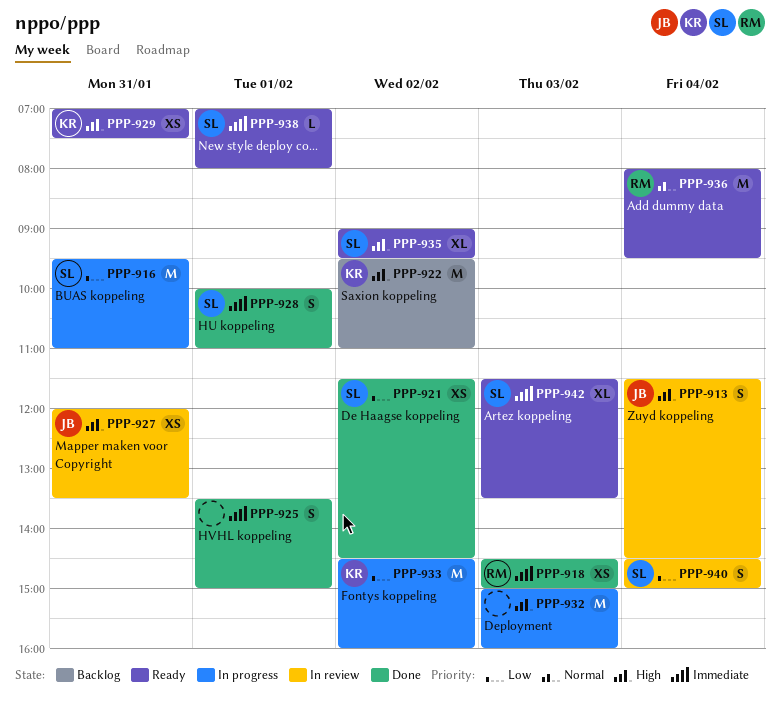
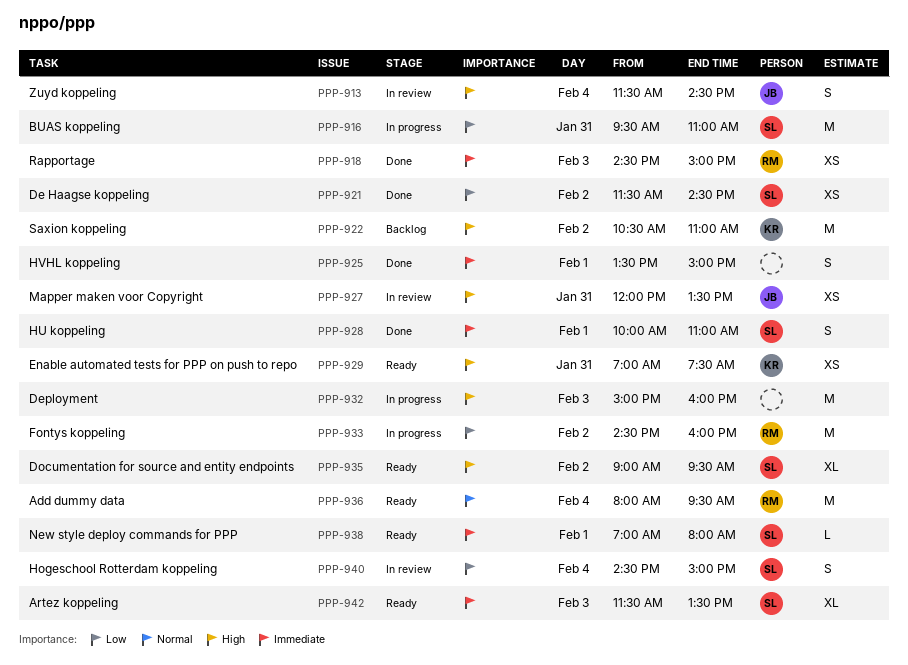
PPP-922, begins: 09:30 -> 10:30
PPP-933, owner: KR -> RM

